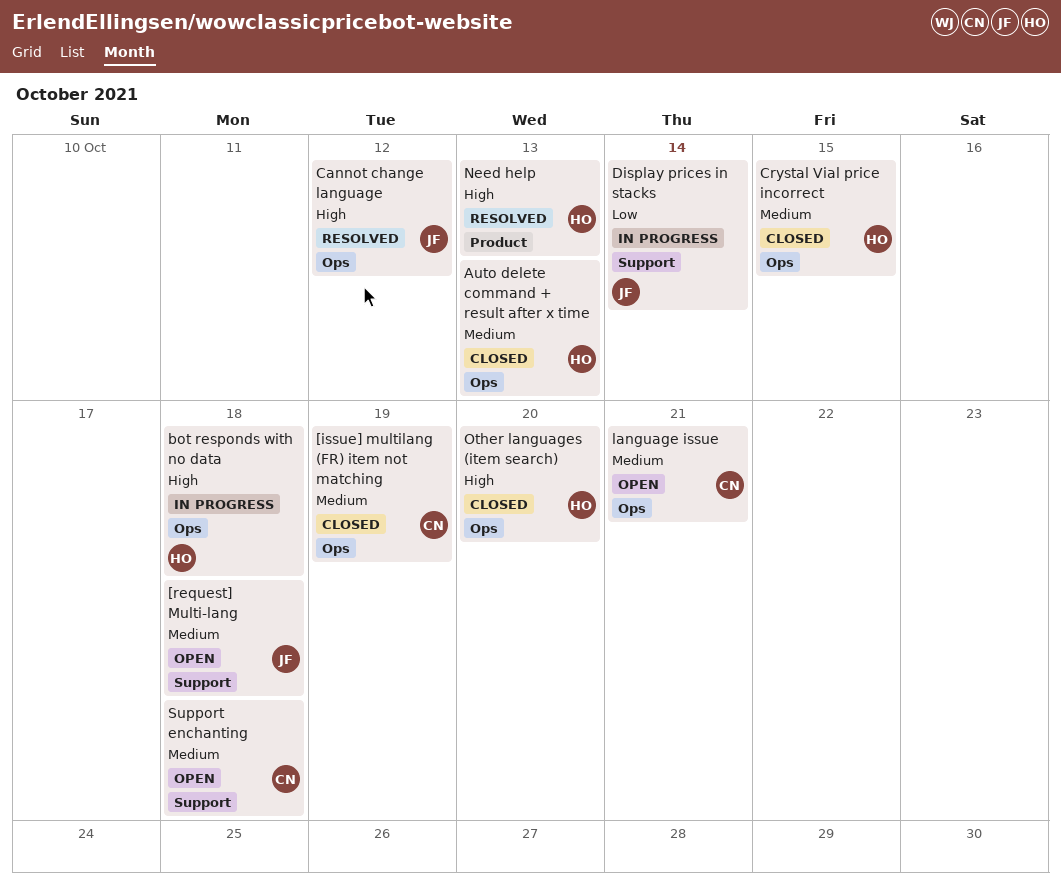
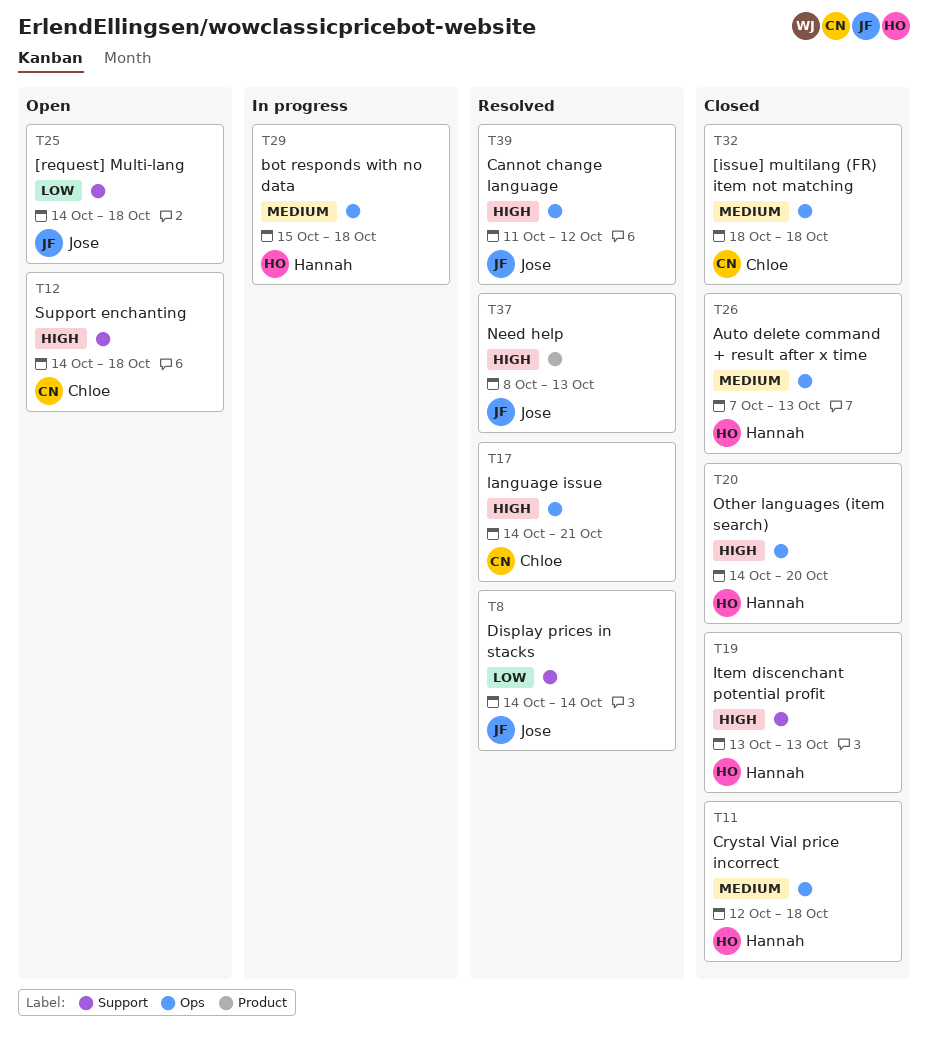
[issue] multilang (FR) item not matching, due: Oct 19 -> Oct 18
[request] Multi-lang, priority: Medium -> Low
bot responds with no data, priority: High -> Medium
Crystal Vial price incorrect, due: Oct 15 -> Oct 18
Display prices in stacks, status: In progress -> Resolved
Item discenchant potential profit: none -> present
language issue, status: Open -> Resolved
language issue, priority: Medium -> High
Need help, owner: Hannah -> Jose
Support enchanting, priority: Medium -> High

